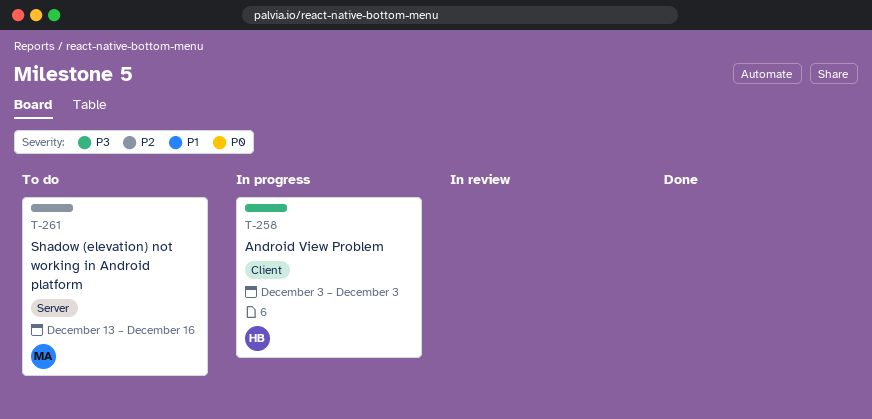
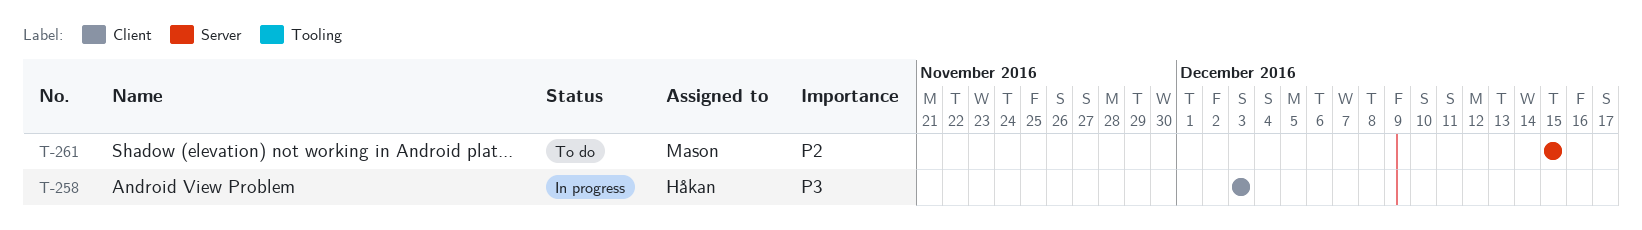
T-261, start: Dec 13 -> Dec 15
T-261, due: Dec 16 -> Dec 15

